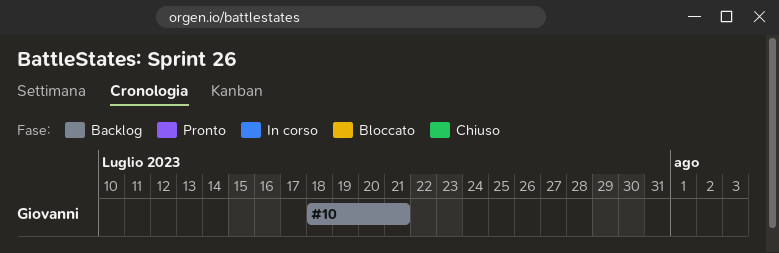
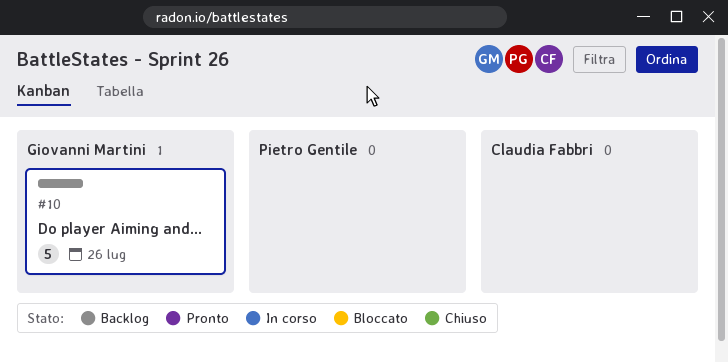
#10, due: Jul 21 -> Jul 26

